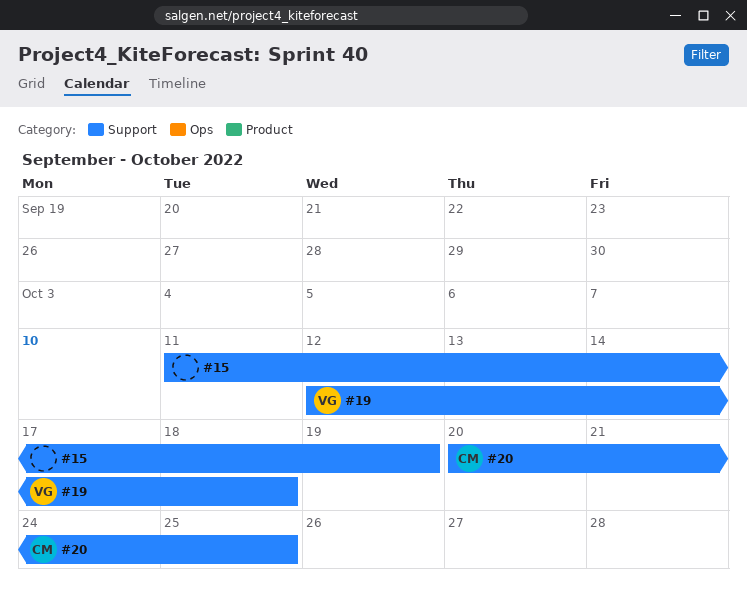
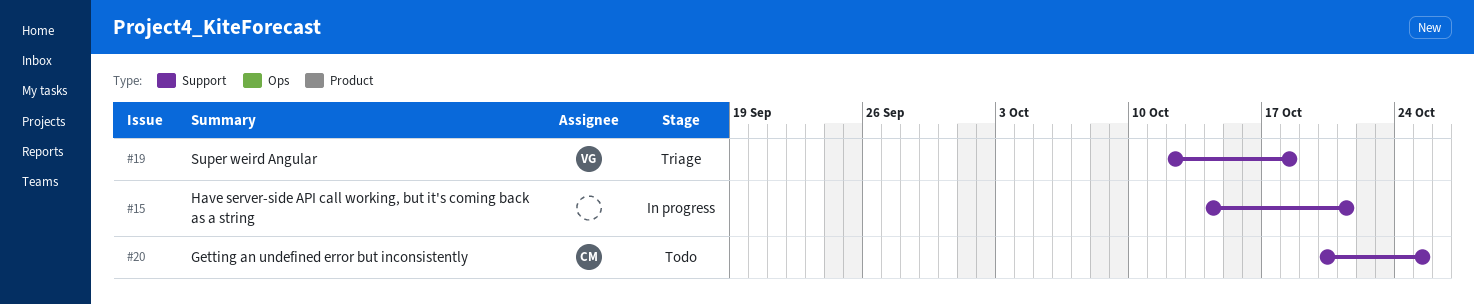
#15, start: Oct 11 -> Oct 14
#15, due: Oct 19 -> Oct 21

